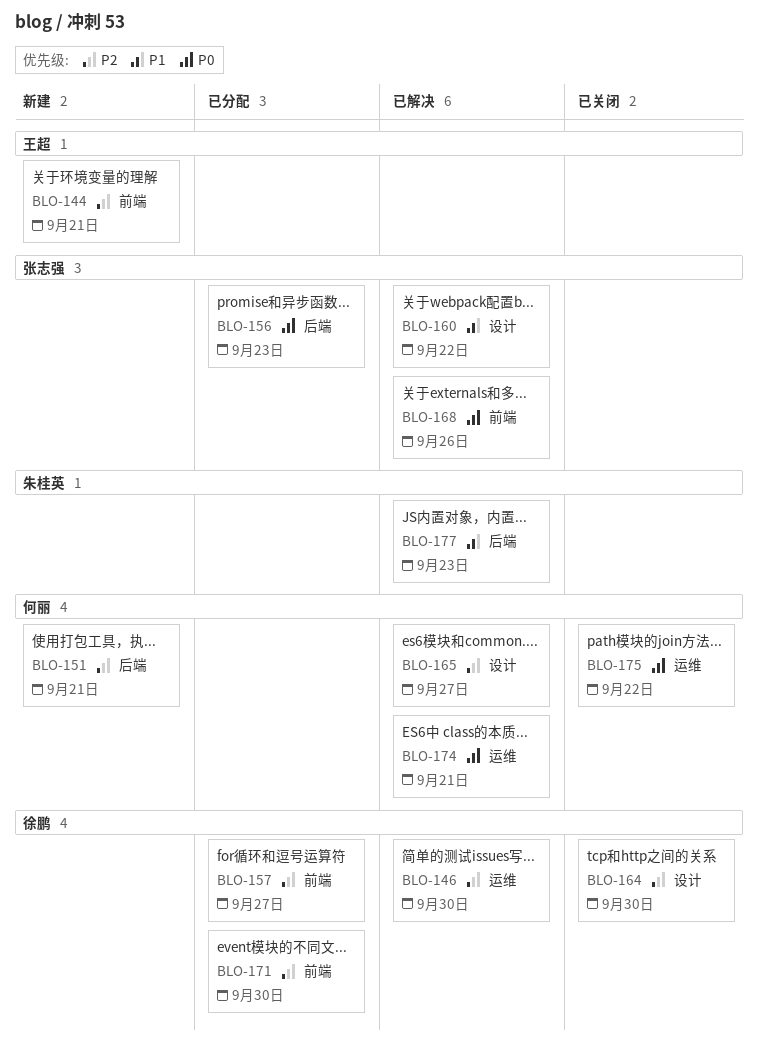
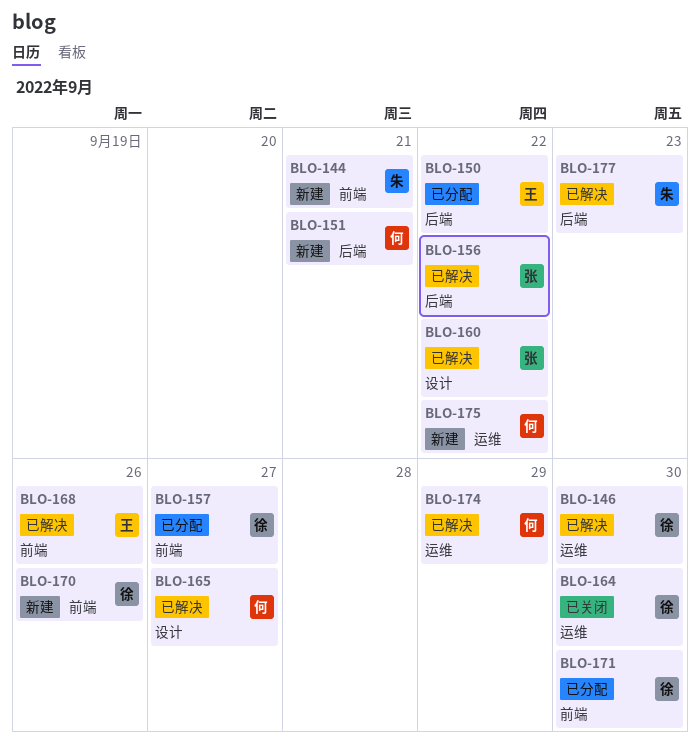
BLO-144, owner: 王超 -> 朱桂英
BLO-150: none -> present
BLO-156, status: 已分配 -> 已解决
BLO-156, due: Sep 23 -> Sep 22
BLO-164, label: 设计 -> 运维
BLO-168, owner: 张志强 -> 王超
BLO-170: none -> present
BLO-174, due: Sep 21 -> Sep 29
BLO-175, status: 已关闭 -> 新建

